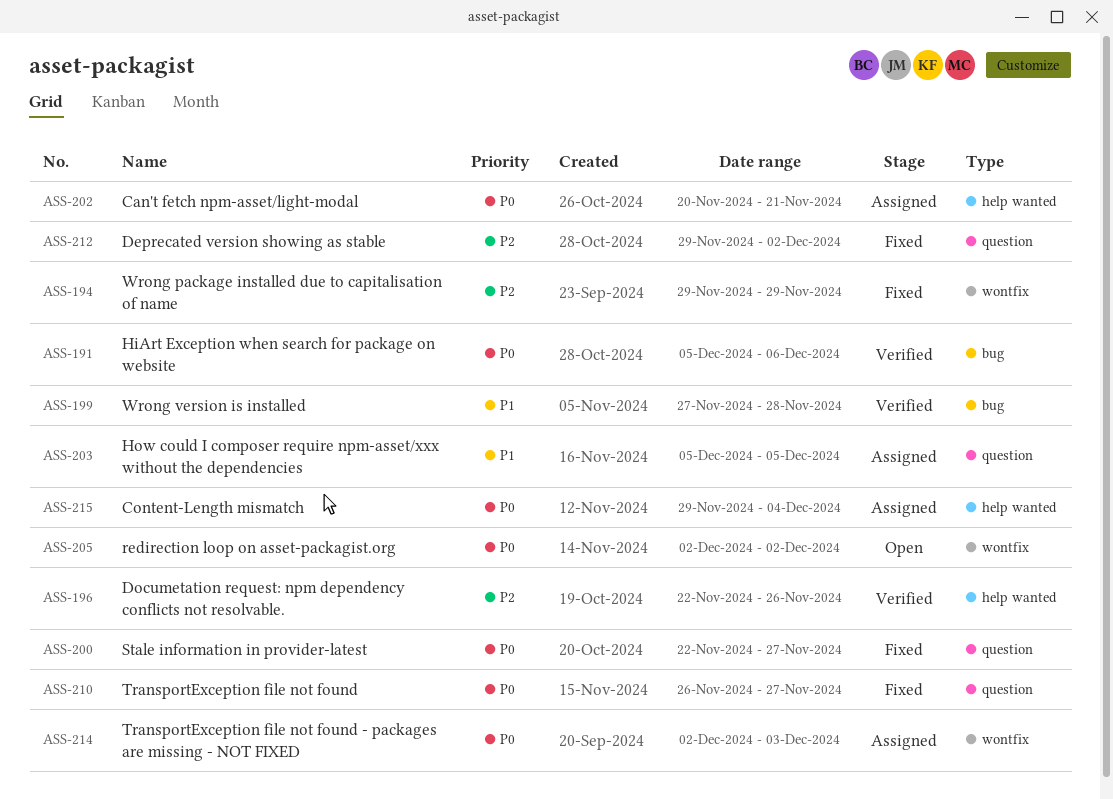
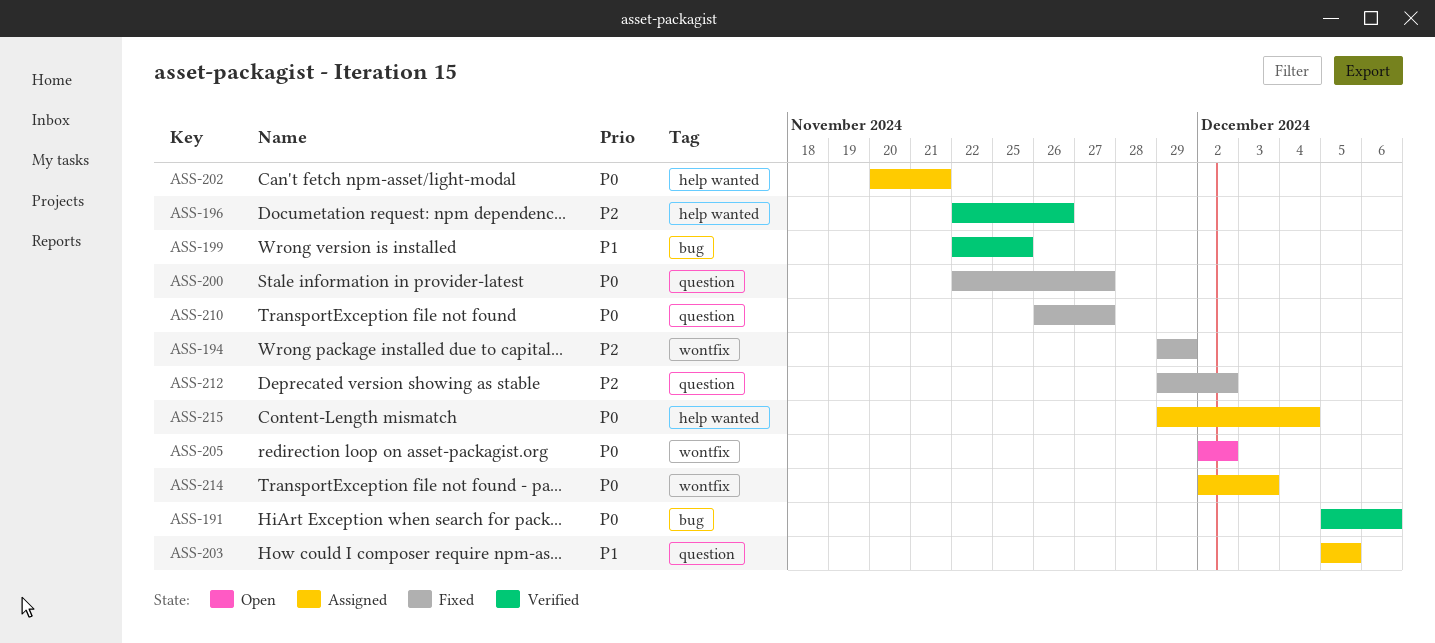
ASS-199, start: Nov 27 -> Nov 22
ASS-199, due: Nov 28 -> Nov 25

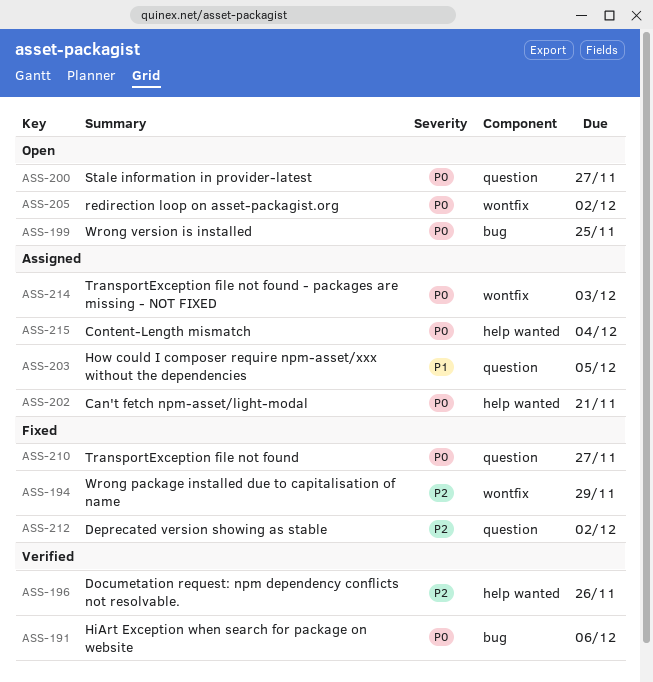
ASS-199, status: Verified -> Open
ASS-199, priority: P1 -> P0
ASS-200, status: Fixed -> Open

